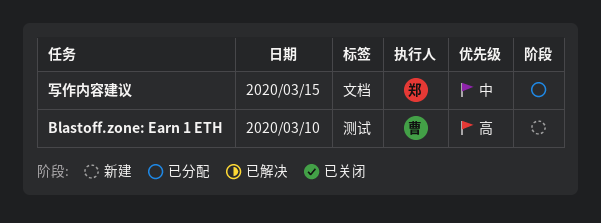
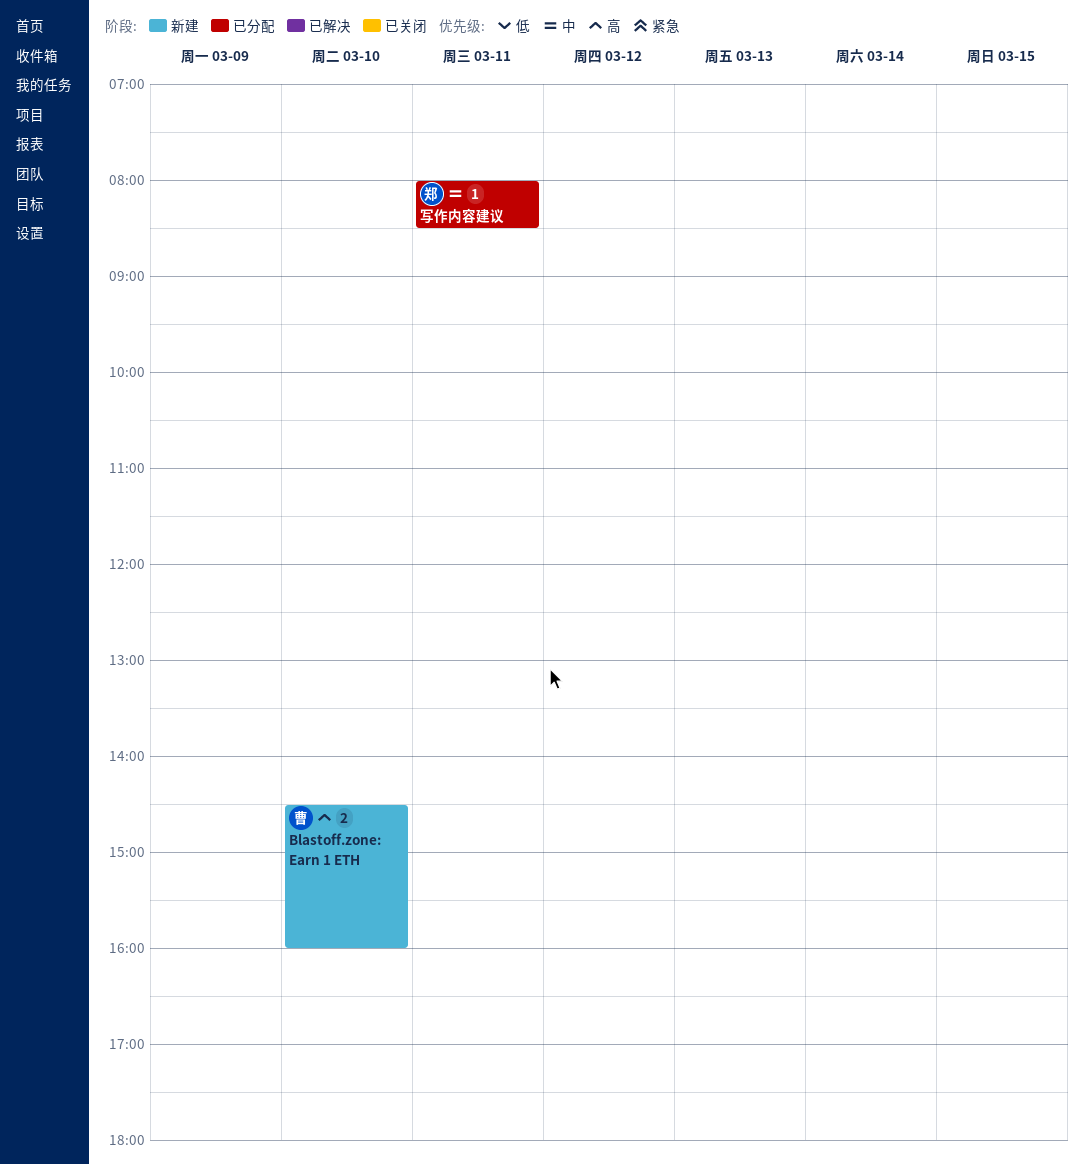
写作内容建议, day: Mar 15 -> Mar 11

